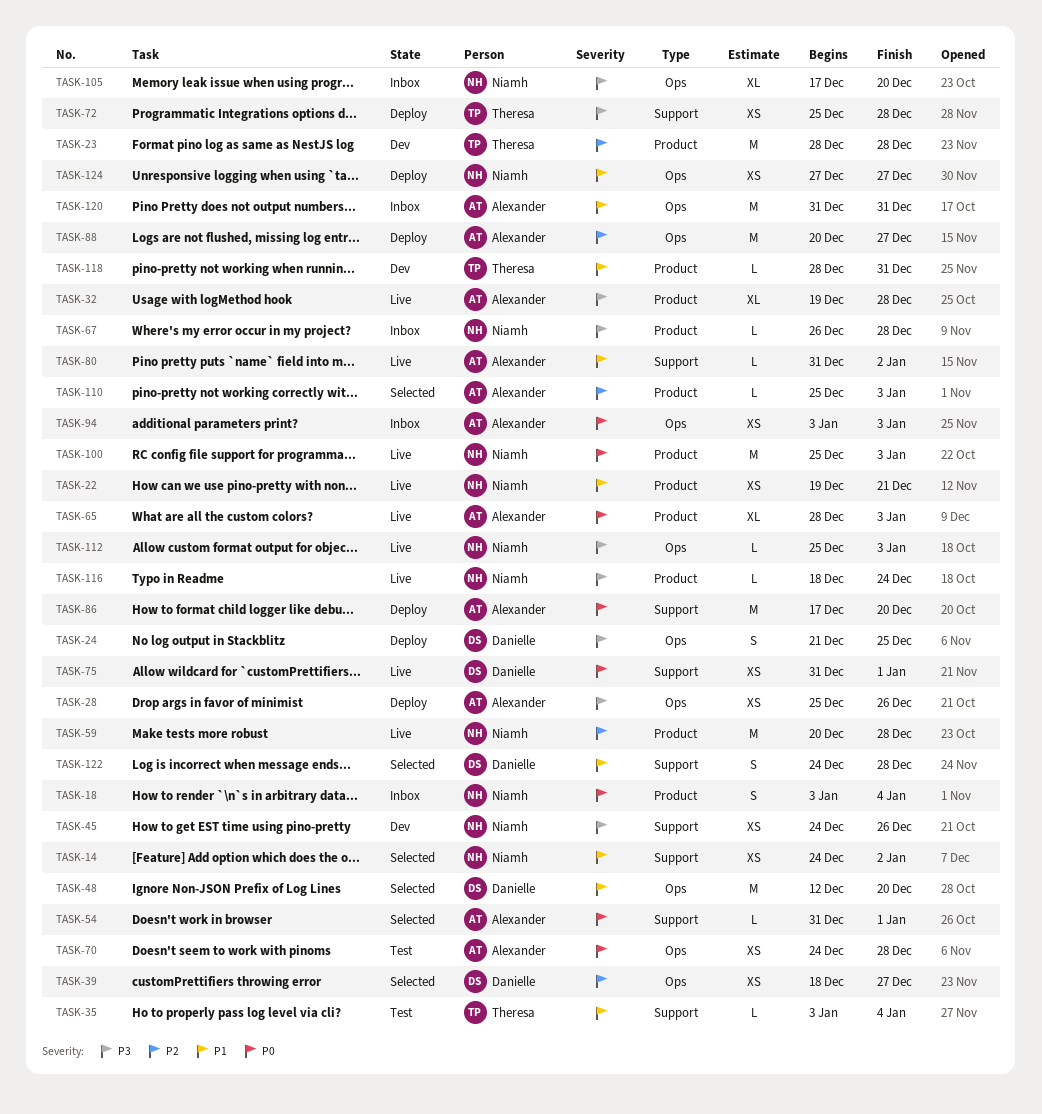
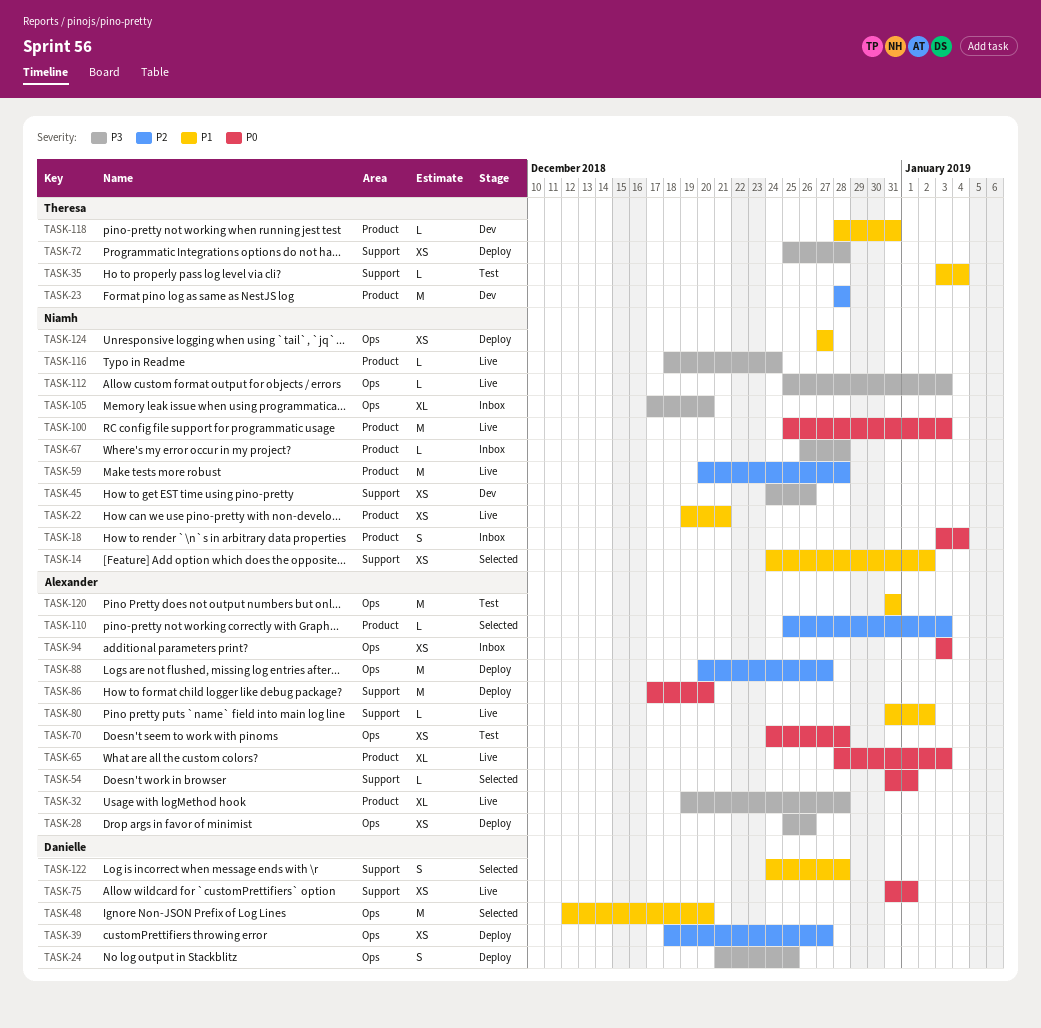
TASK-39, status: Selected -> Deploy
TASK-120, status: Inbox -> Test

